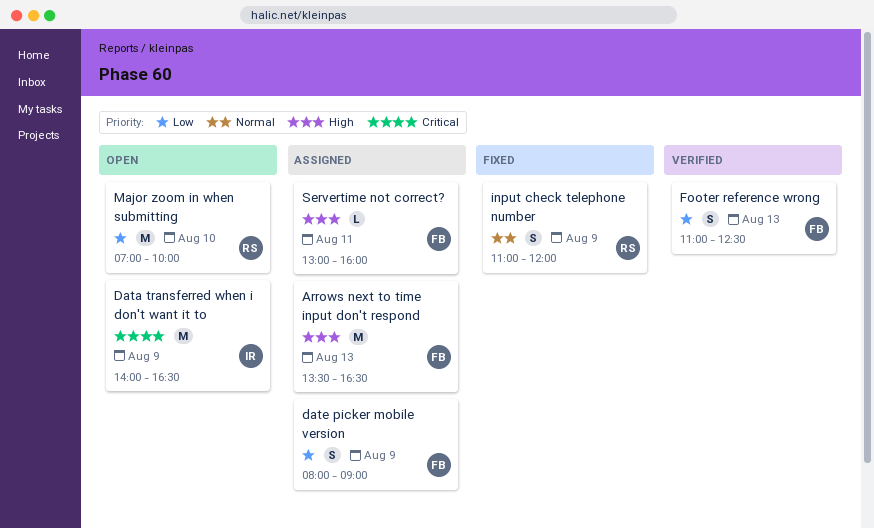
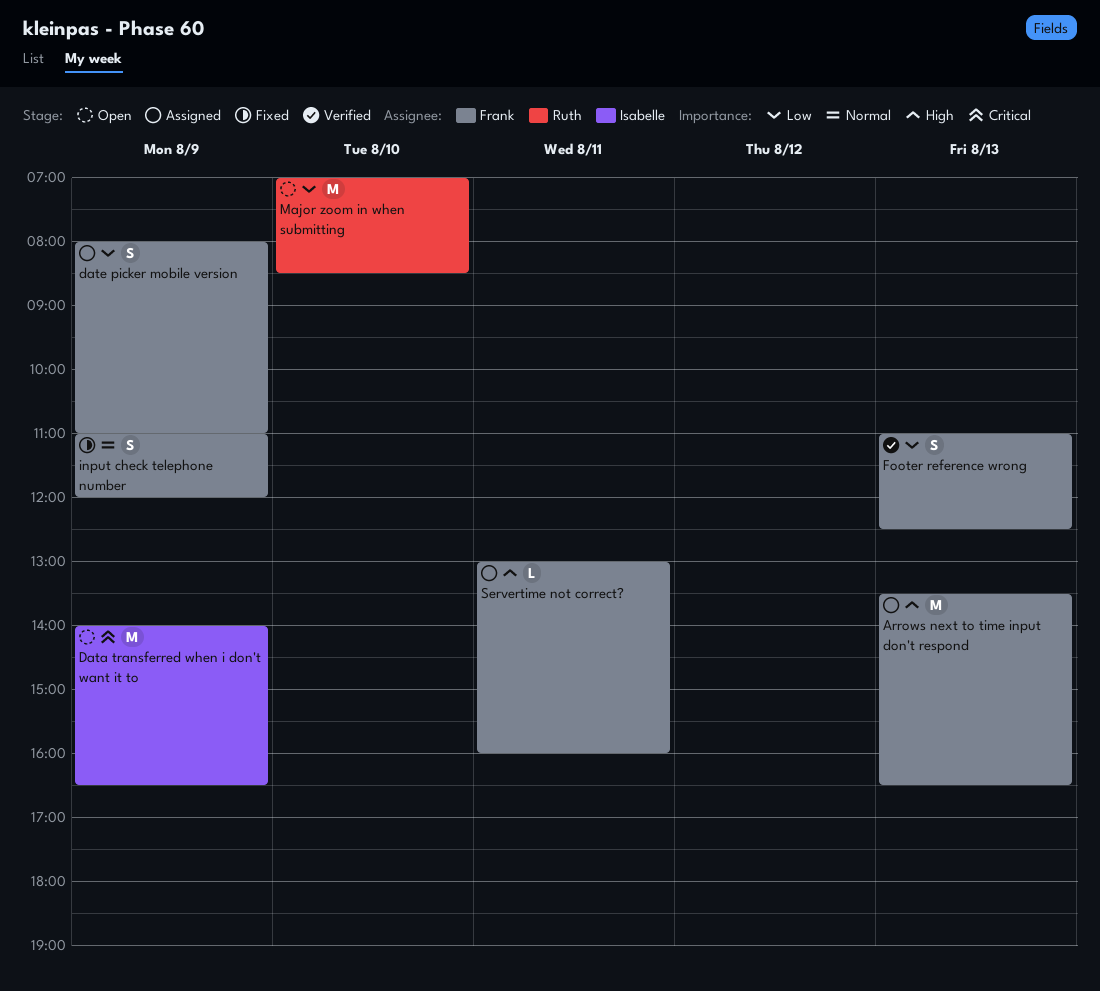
date picker mobile version, ends: 09:00 -> 11:00
input check telephone number, owner: Ruth -> Frank
Major zoom in when submitting, ends: 10:00 -> 08:30

